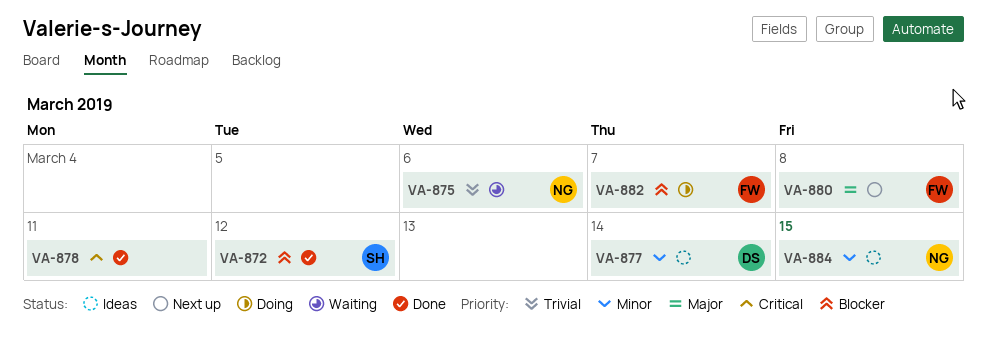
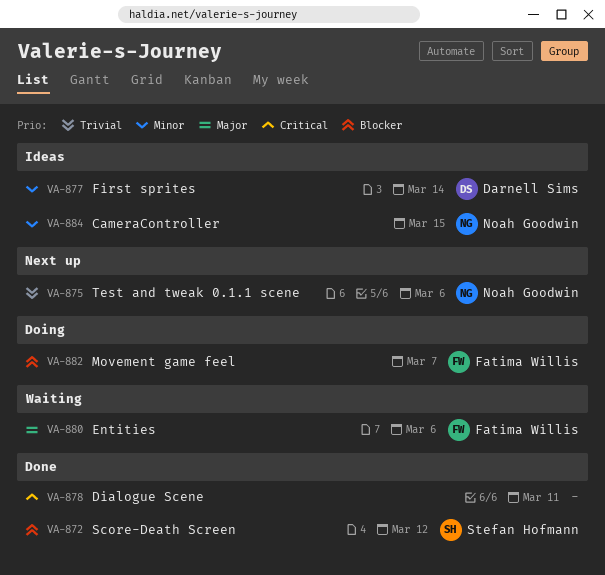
VA-875, status: Waiting -> Next up
VA-880, status: Next up -> Waiting
VA-880, due: Mar 8 -> Mar 6

